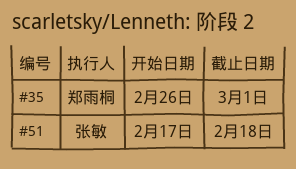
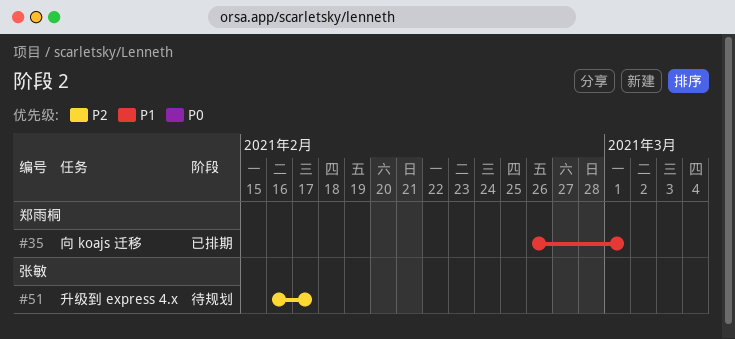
#51, start: Feb 17 -> Feb 16
#51, due: Feb 18 -> Feb 17

